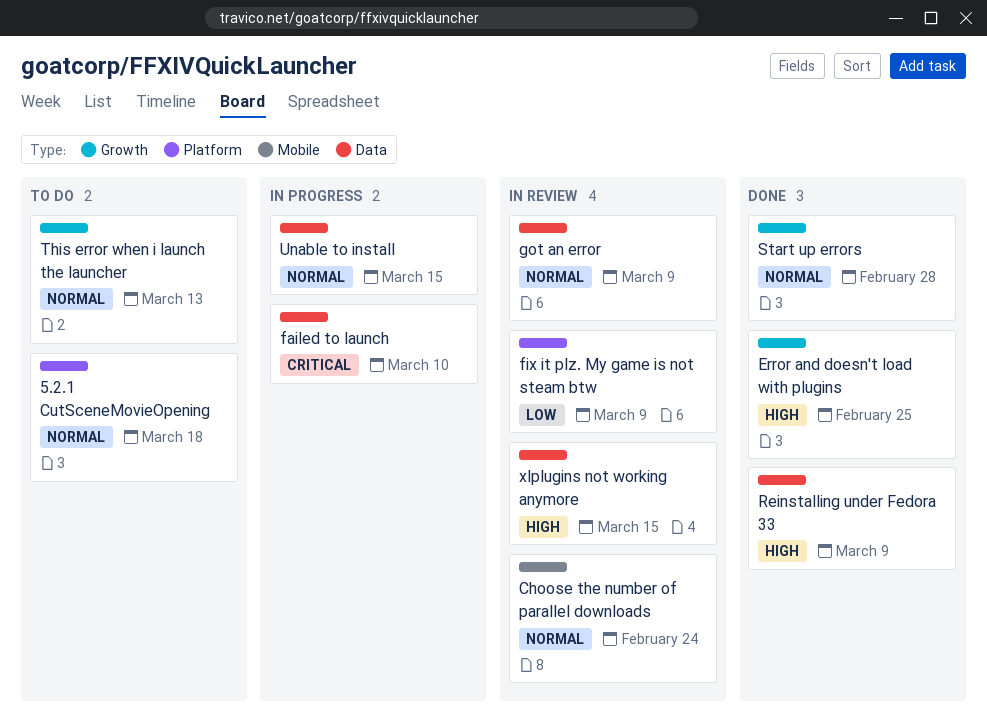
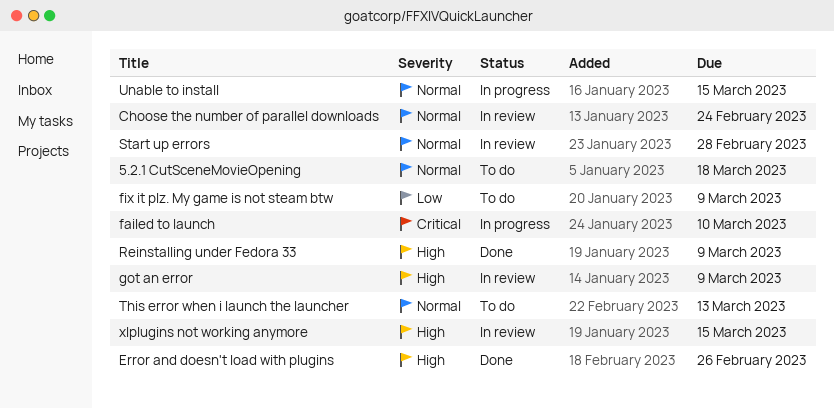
Error and doesn't load with plugins, due: Feb 25 -> Feb 26
fix it plz. My game is not steam btw, status: In review -> To do
got an error, priority: Normal -> High
Start up errors, status: Done -> In review

